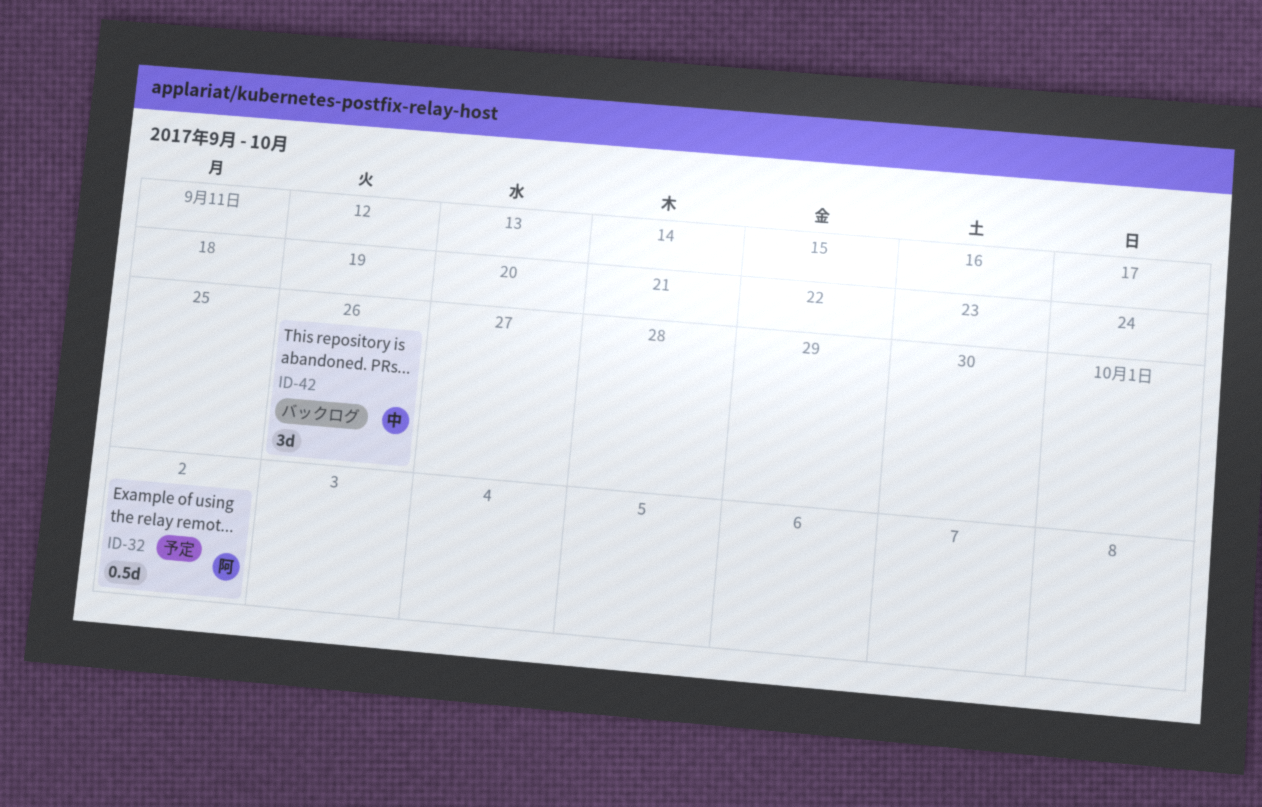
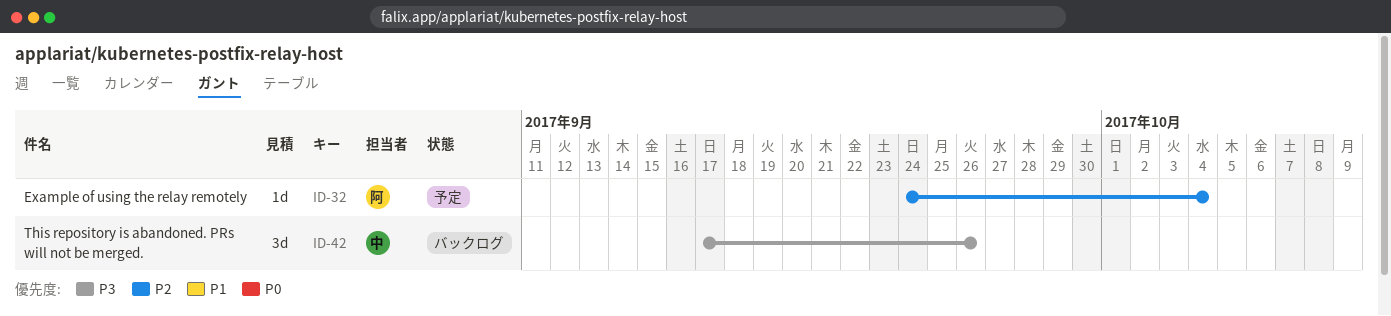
ID-32, estimate: 0.5d -> 1d
ID-32, due: Oct 2 -> Oct 4

